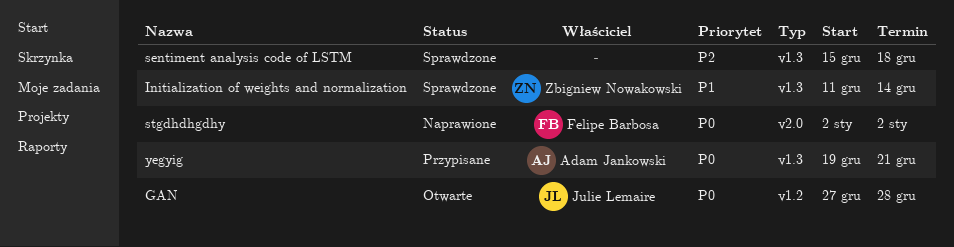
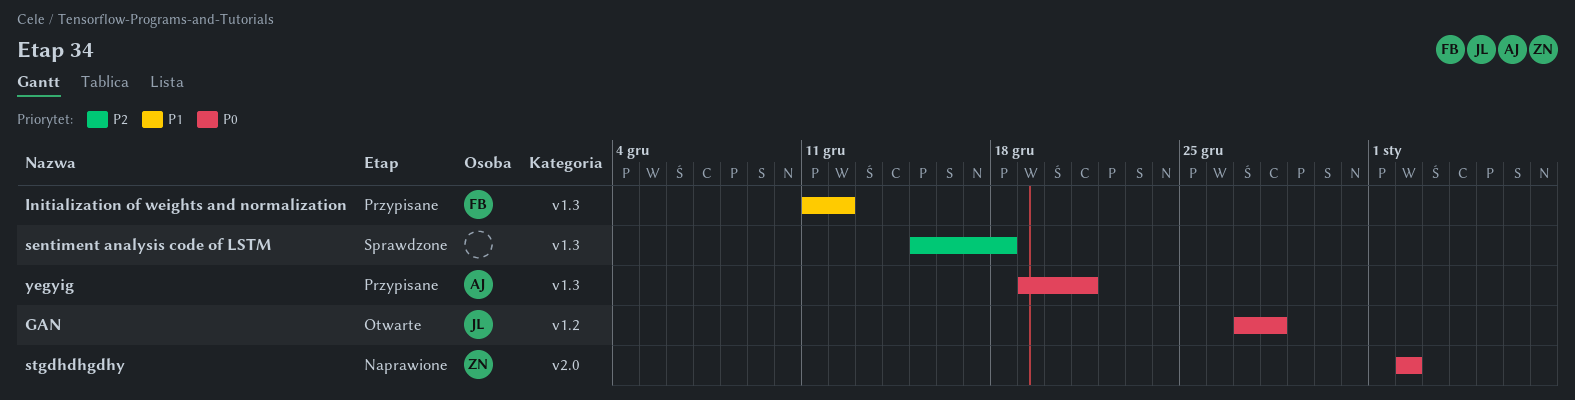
Initialization of weights and normalization, status: Sprawdzone -> Przypisane
Initialization of weights and normalization, owner: Zbigniew Nowakowski -> Felipe Barbosa
Initialization of weights and normalization, due: Dec 14 -> Dec 12
stgdhdhgdhy, owner: Felipe Barbosa -> Zbigniew Nowakowski

